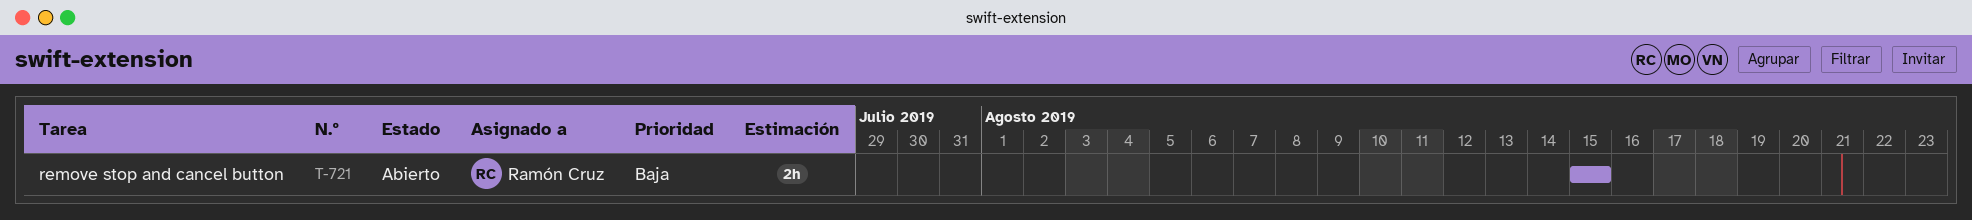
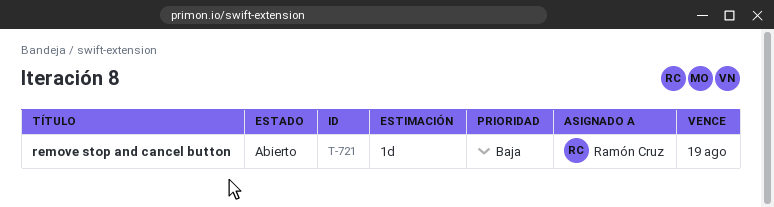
T-721, estimate: 2h -> 1d
T-721, due: Aug 15 -> Aug 19

